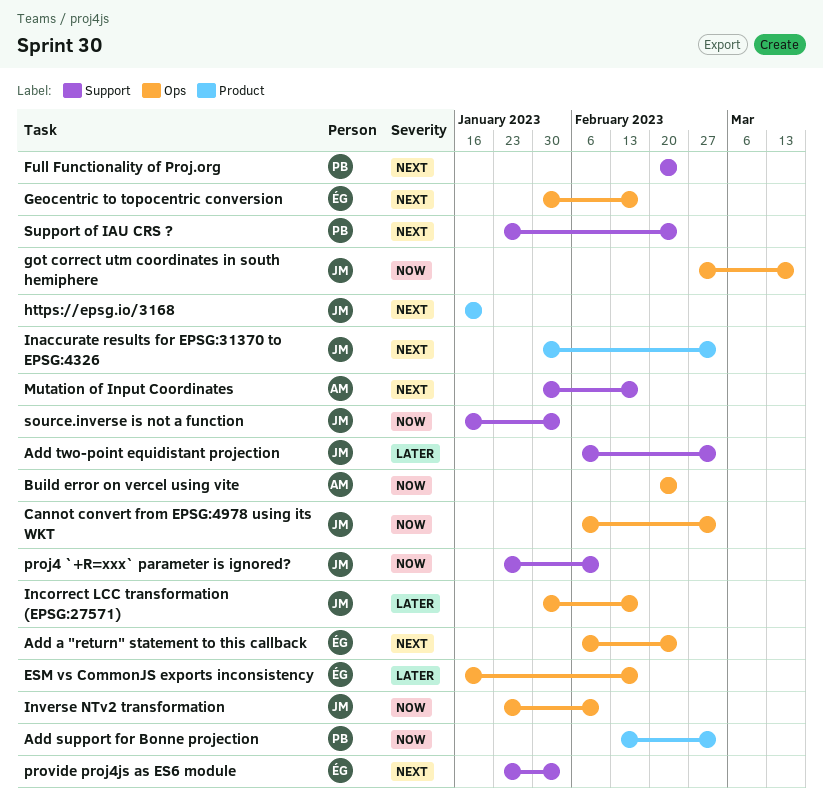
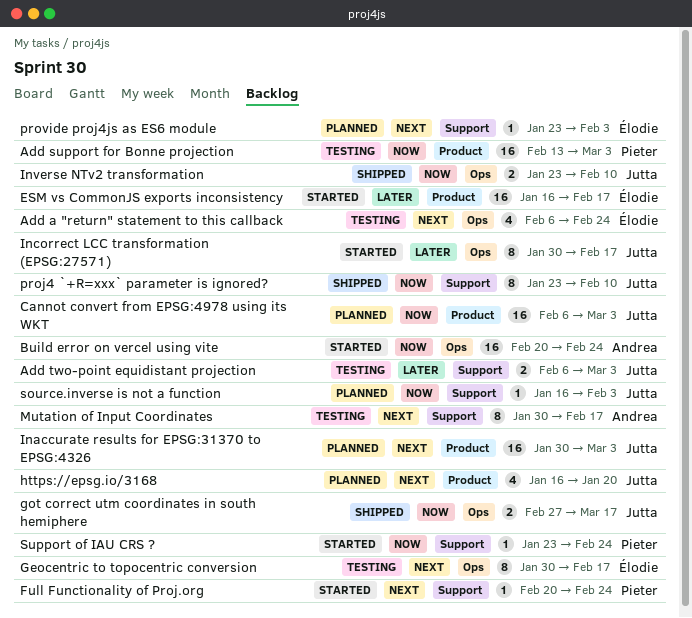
Cannot convert from EPSG:4978 using its WKT, label: Ops -> Product
ESM vs CommonJS exports inconsistency, label: Ops -> Product
Support of IAU CRS ?, priority: Next -> Now

